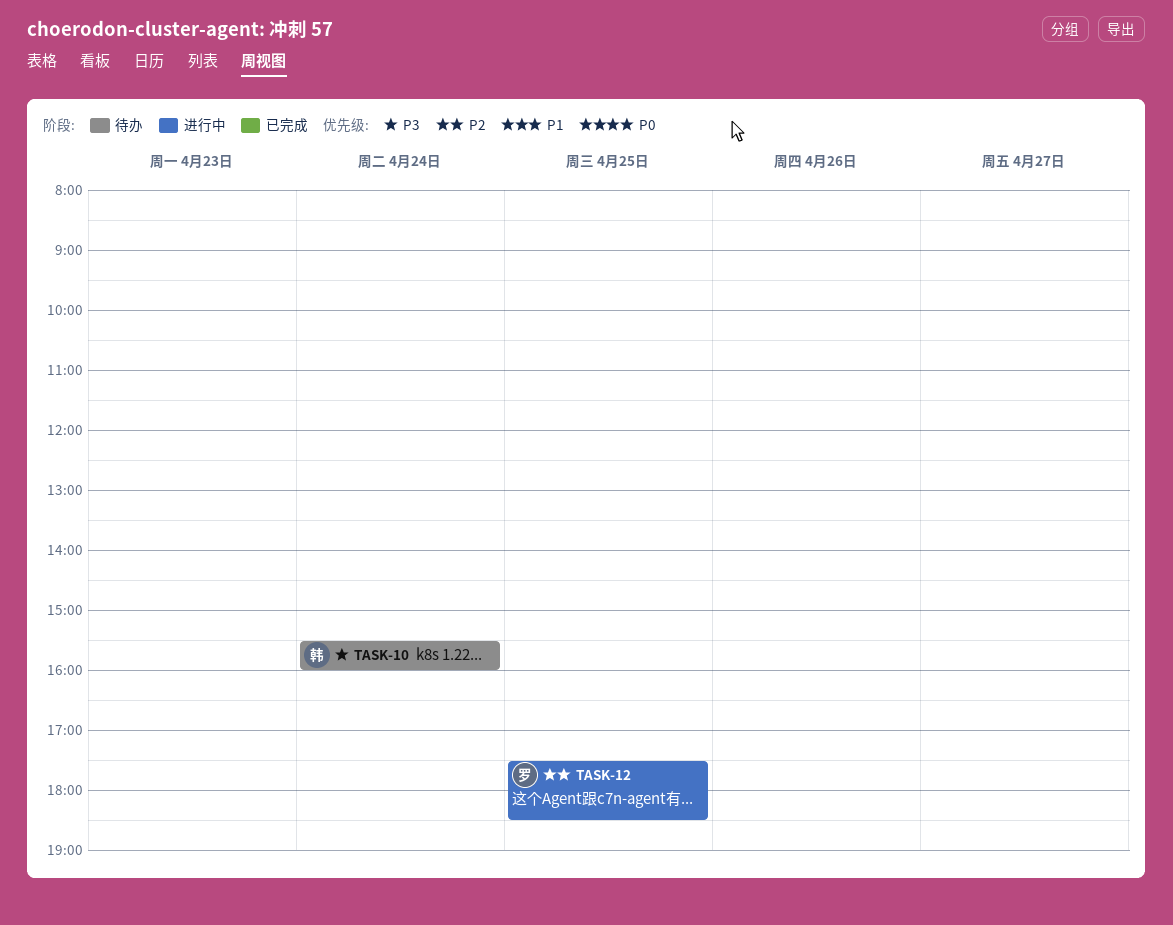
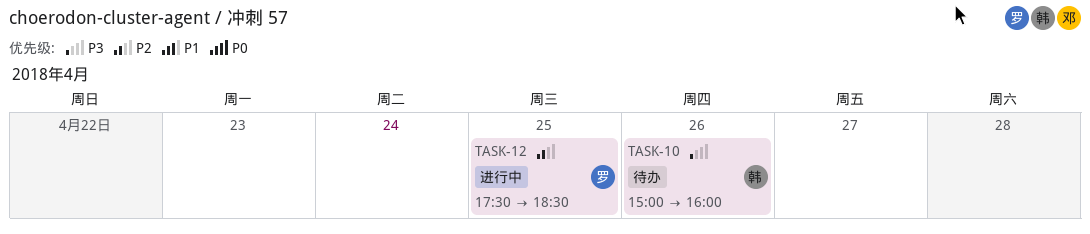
TASK-10, day: Apr 24 -> Apr 26
TASK-10, begins: 15:30 -> 15:00

